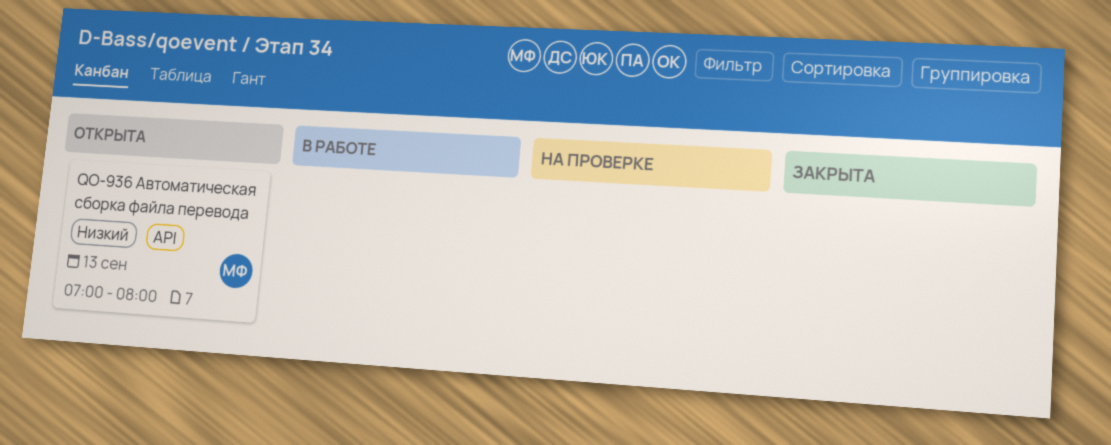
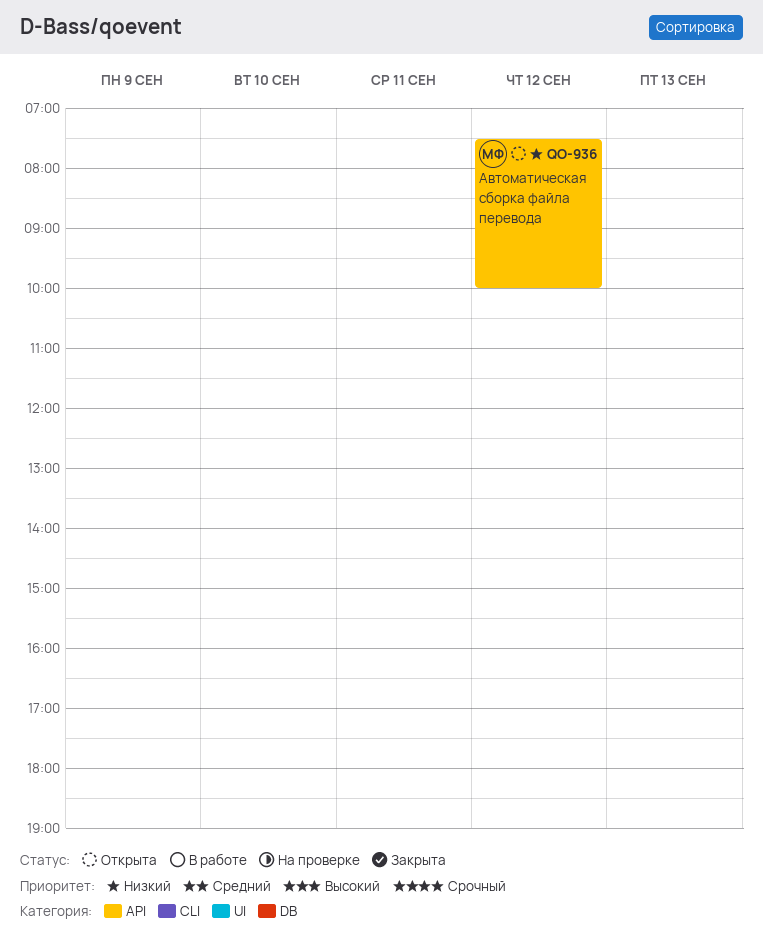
QO-936, day: Sep 13 -> Sep 12
QO-936, begins: 07:00 -> 07:30
QO-936, ends: 08:00 -> 10:00

